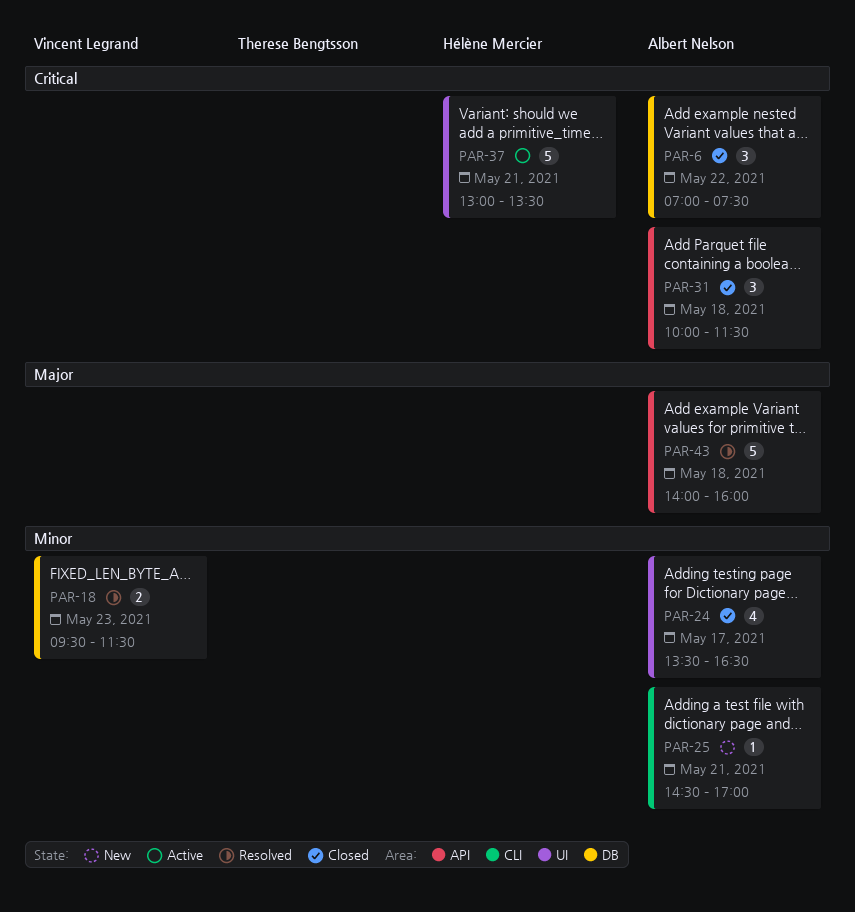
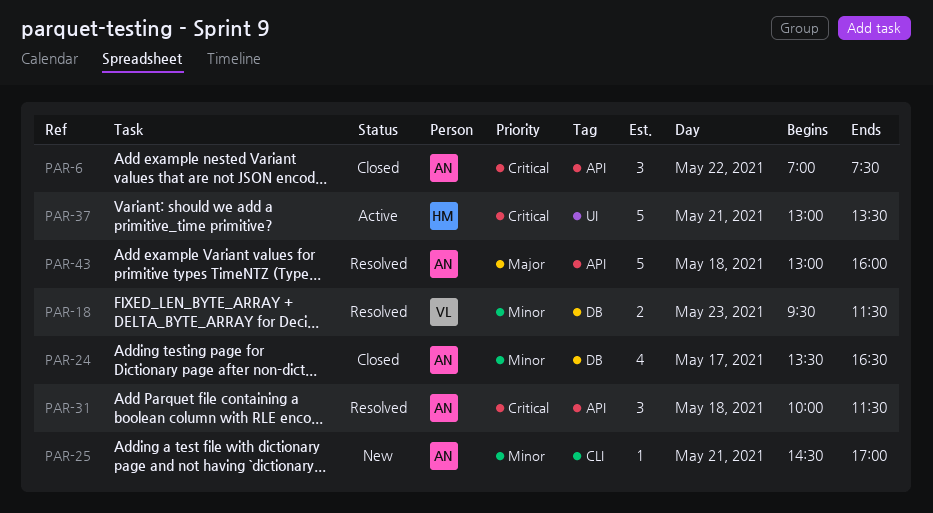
PAR-6, label: DB -> API
PAR-24, label: UI -> DB
PAR-31, status: Closed -> Resolved
PAR-43, begins: 14:00 -> 13:00

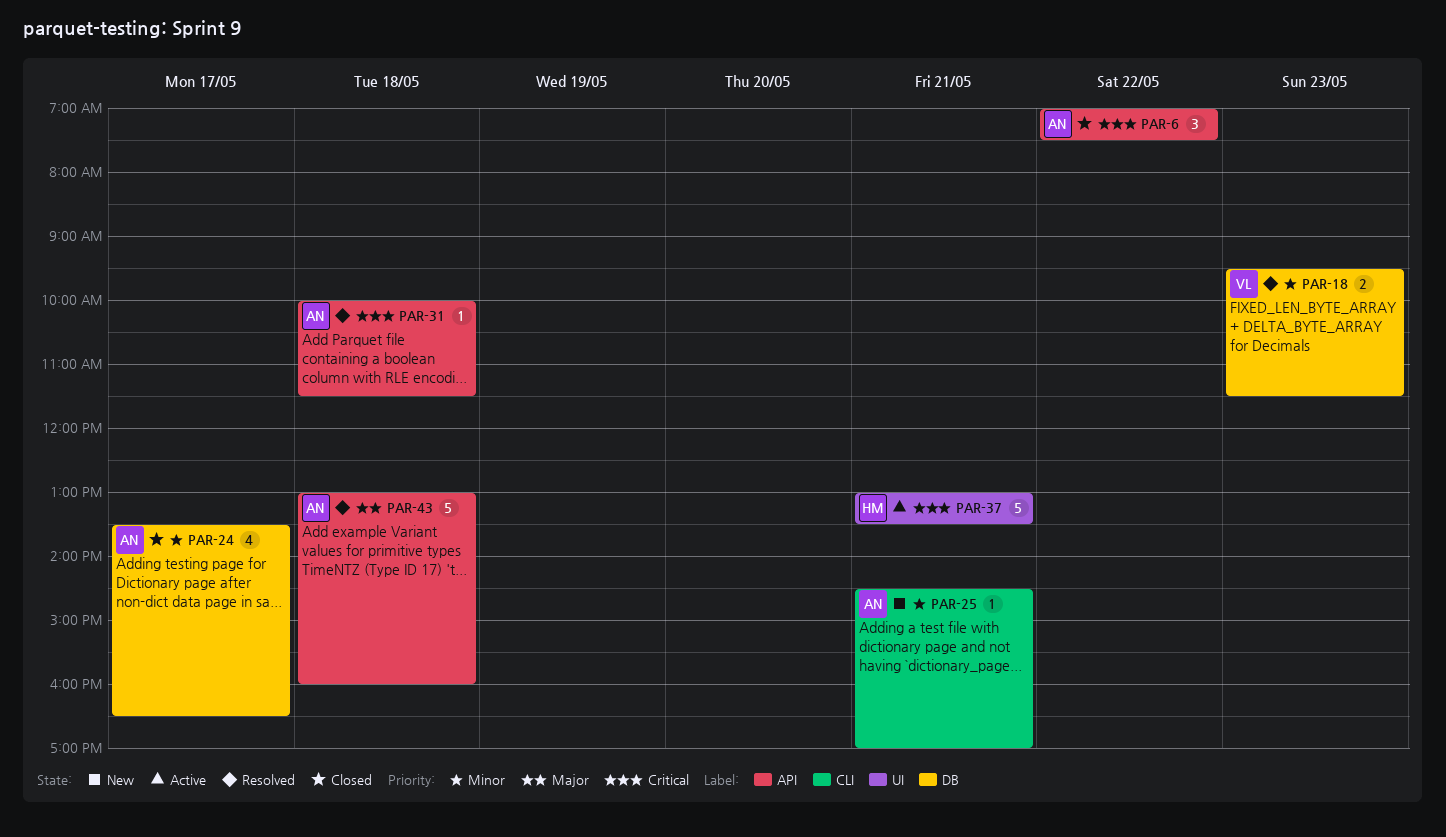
PAR-31, estimate: 3 -> 1

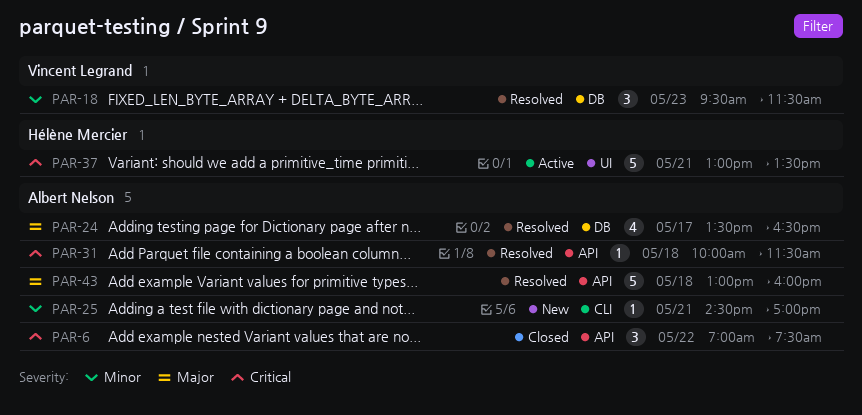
PAR-18, estimate: 2 -> 3
PAR-24, status: Closed -> Resolved
PAR-24, priority: Minor -> Major

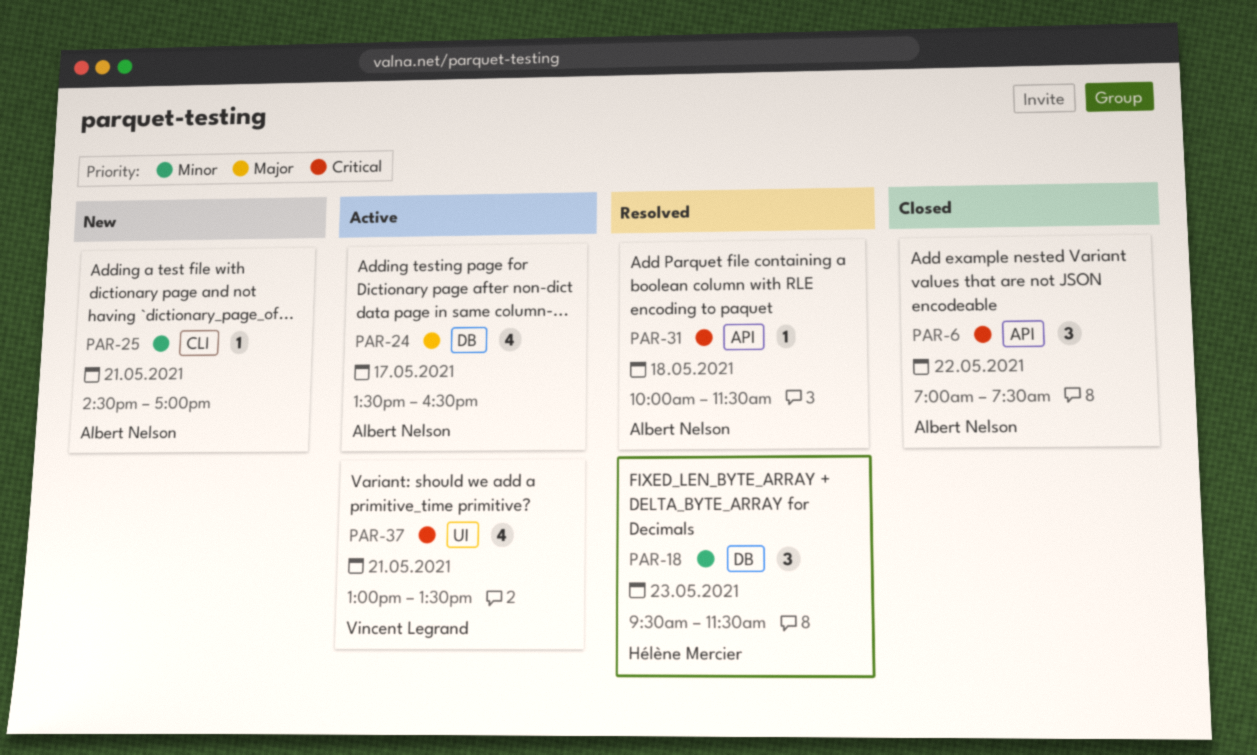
PAR-18, owner: Vincent Legrand -> Hélène Mercier
PAR-24, status: Resolved -> Active
PAR-37, owner: Hélène Mercier -> Vincent Legrand
PAR-37, estimate: 5 -> 4
PAR-43: present -> none

